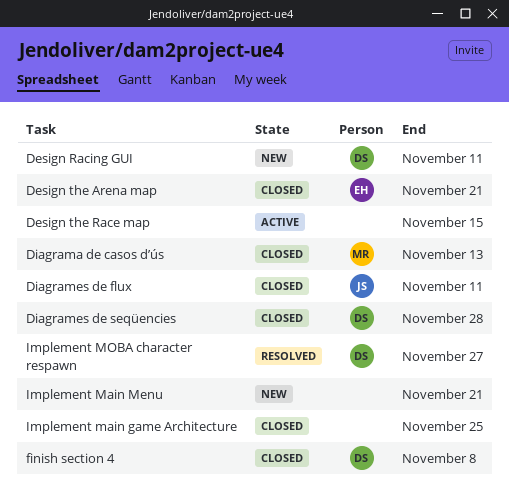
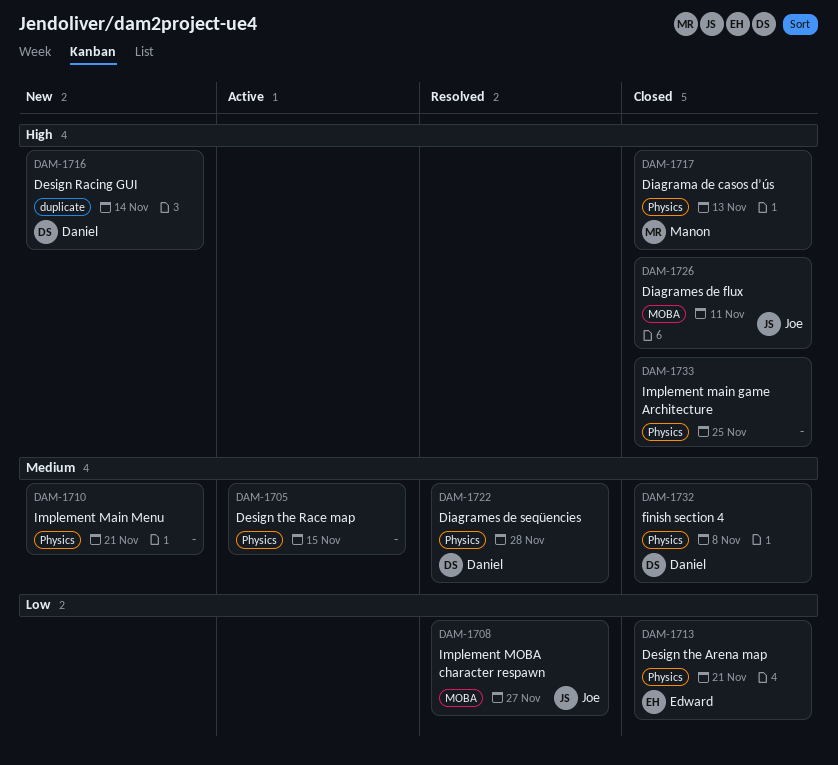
Design Racing GUI, due: Nov 11 -> Nov 14
Diagrames de seqüencies, status: Closed -> Resolved
Implement MOBA character respawn, owner: Daniel -> Joe

